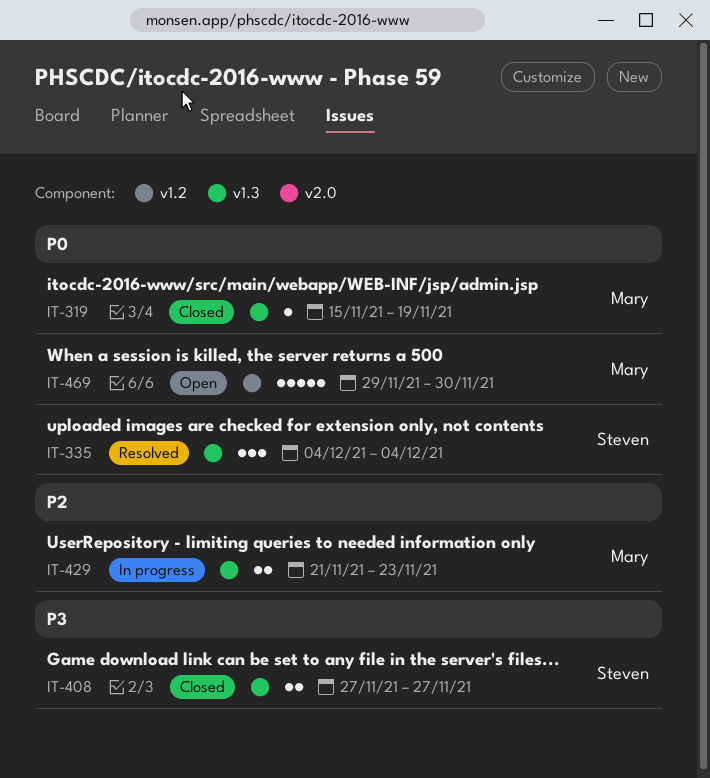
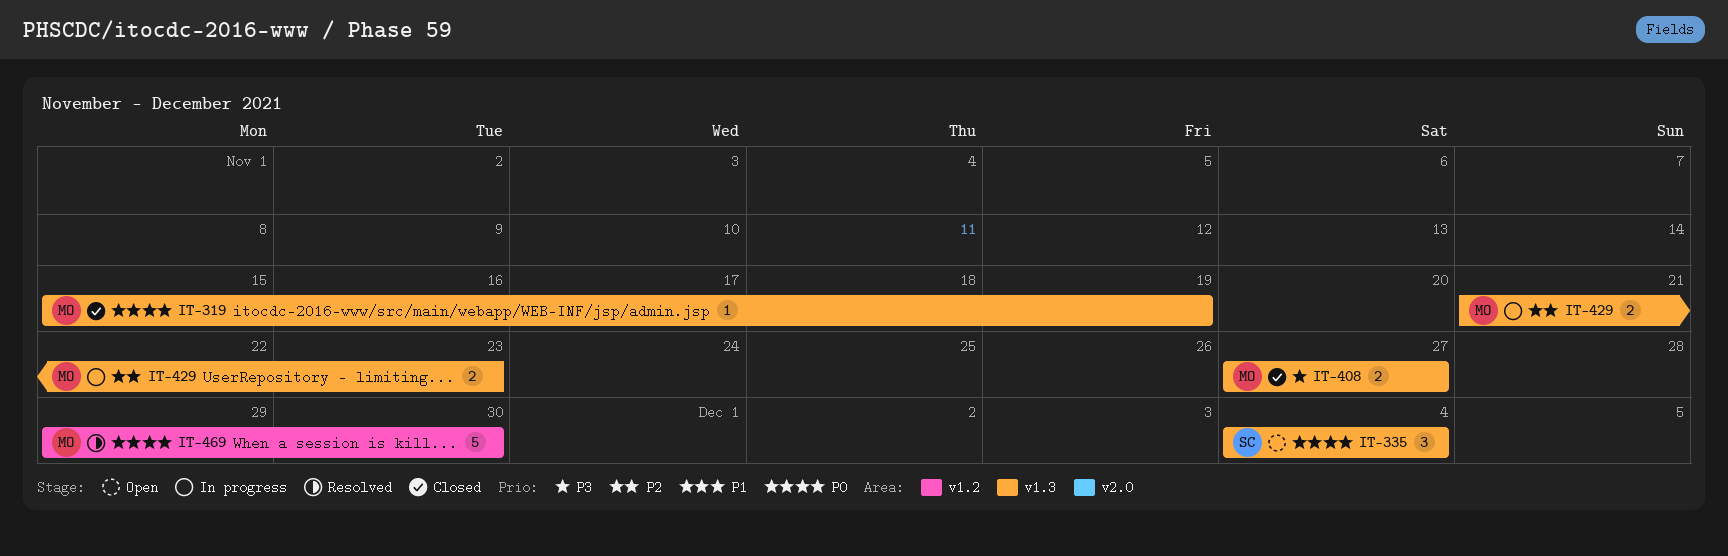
IT-335, status: Resolved -> Open
IT-408, owner: Steven -> Mary
IT-469, status: Open -> Resolved

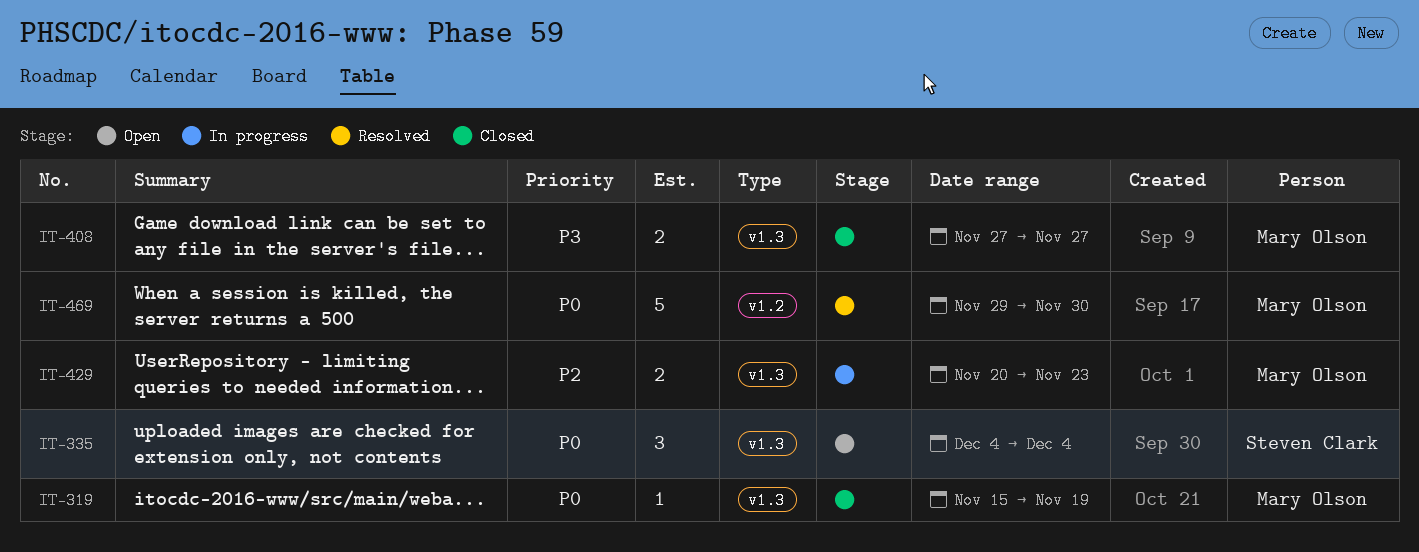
IT-429, start: Nov 21 -> Nov 20

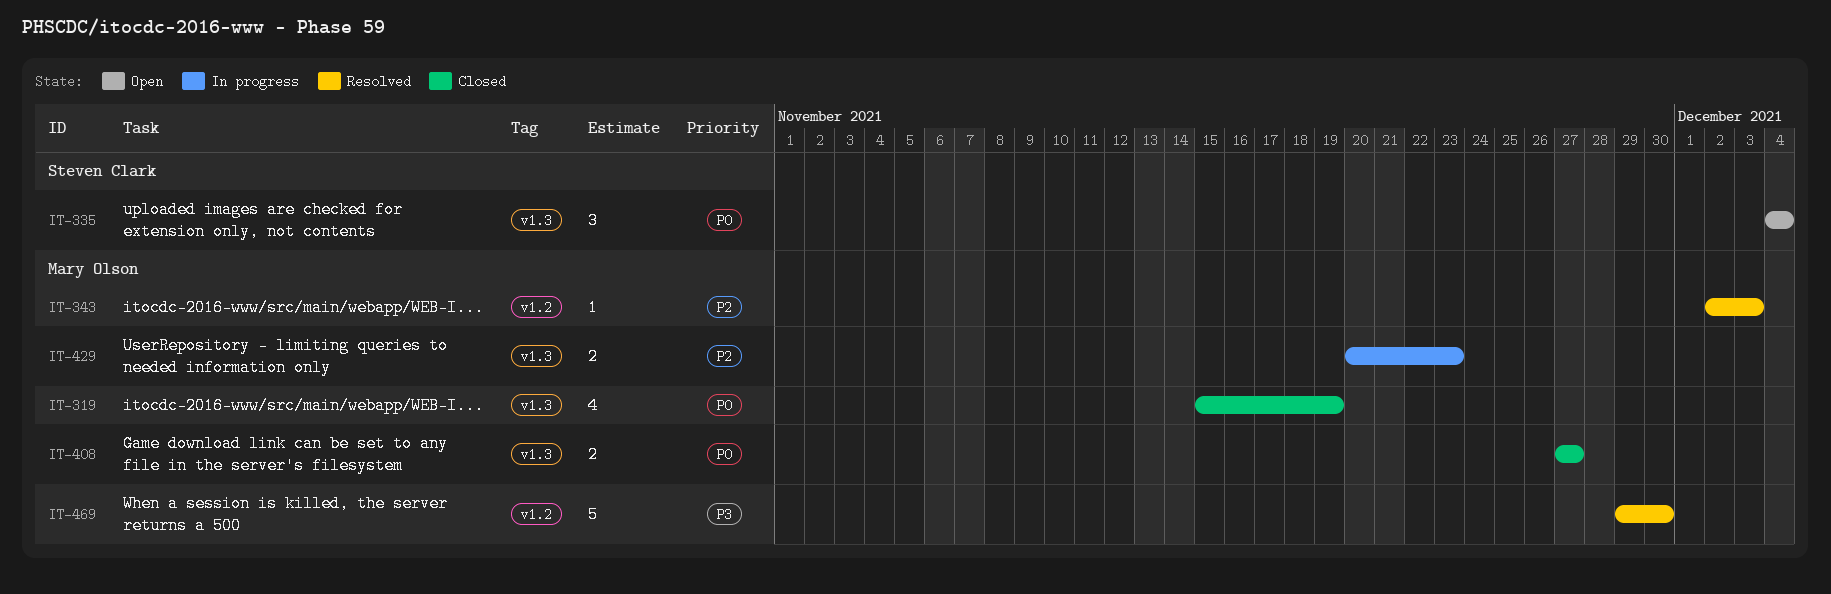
IT-319, estimate: 1 -> 4
IT-343: none -> present
IT-408, priority: P3 -> P0
IT-469, priority: P0 -> P3

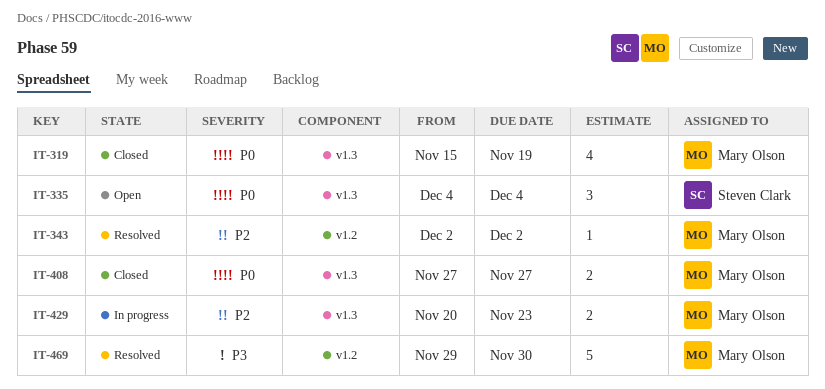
IT-343, due: Dec 3 -> Dec 2

